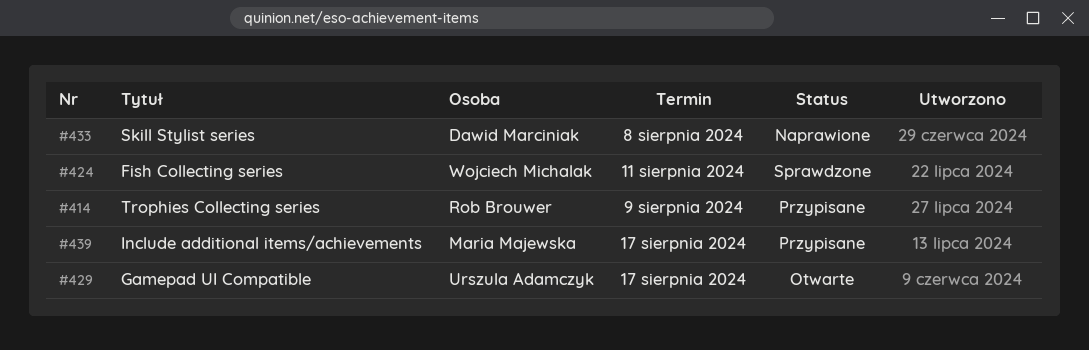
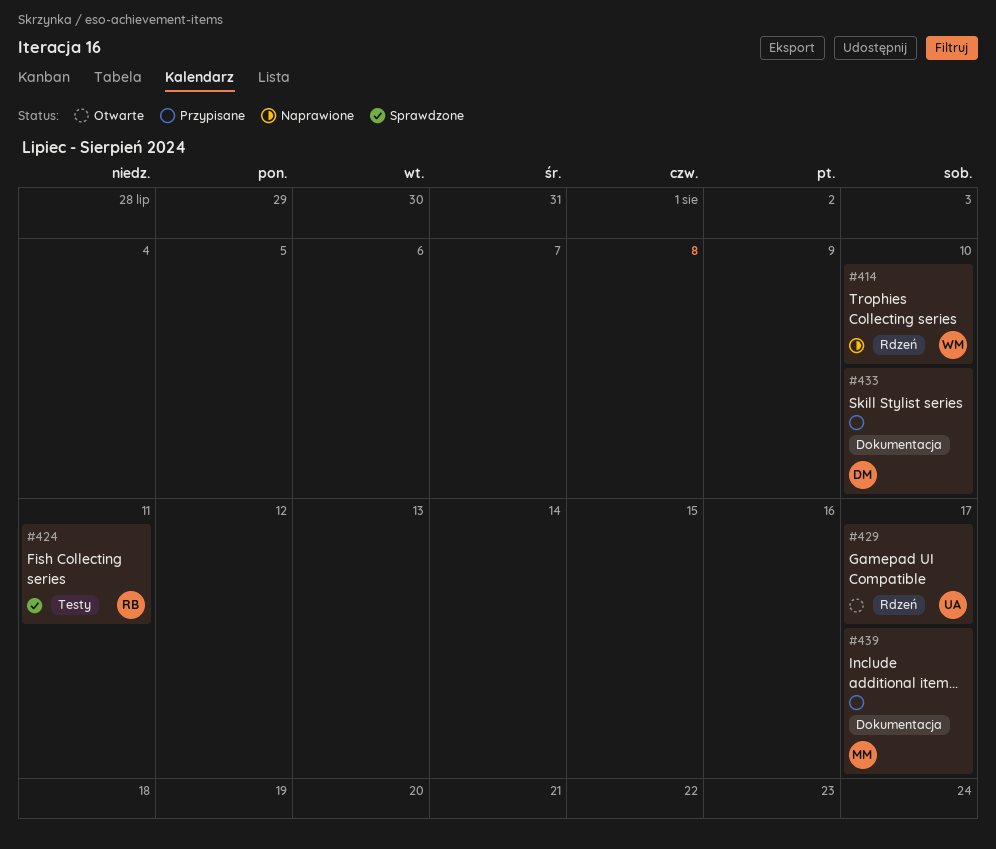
#414, status: Przypisane -> Naprawione
#414, owner: Rob Brouwer -> Wojciech Michalak
#414, due: Aug 9 -> Aug 10
#424, owner: Wojciech Michalak -> Rob Brouwer
#433, status: Naprawione -> Przypisane
#433, due: Aug 8 -> Aug 10

